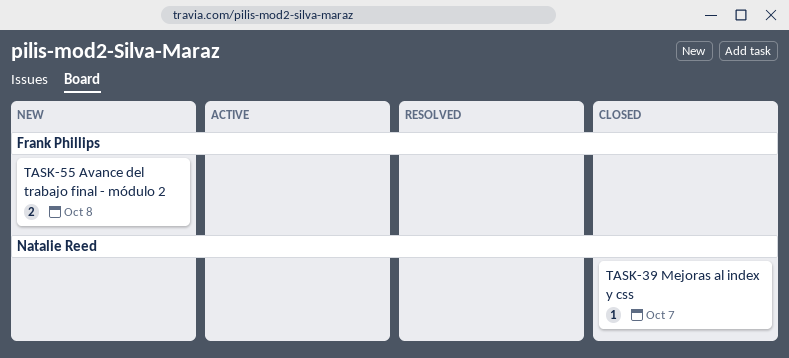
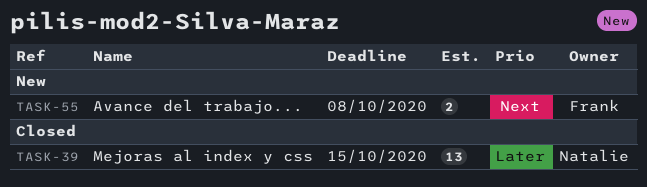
TASK-39, estimate: 1 -> 13
TASK-39, due: Oct 7 -> Oct 15

